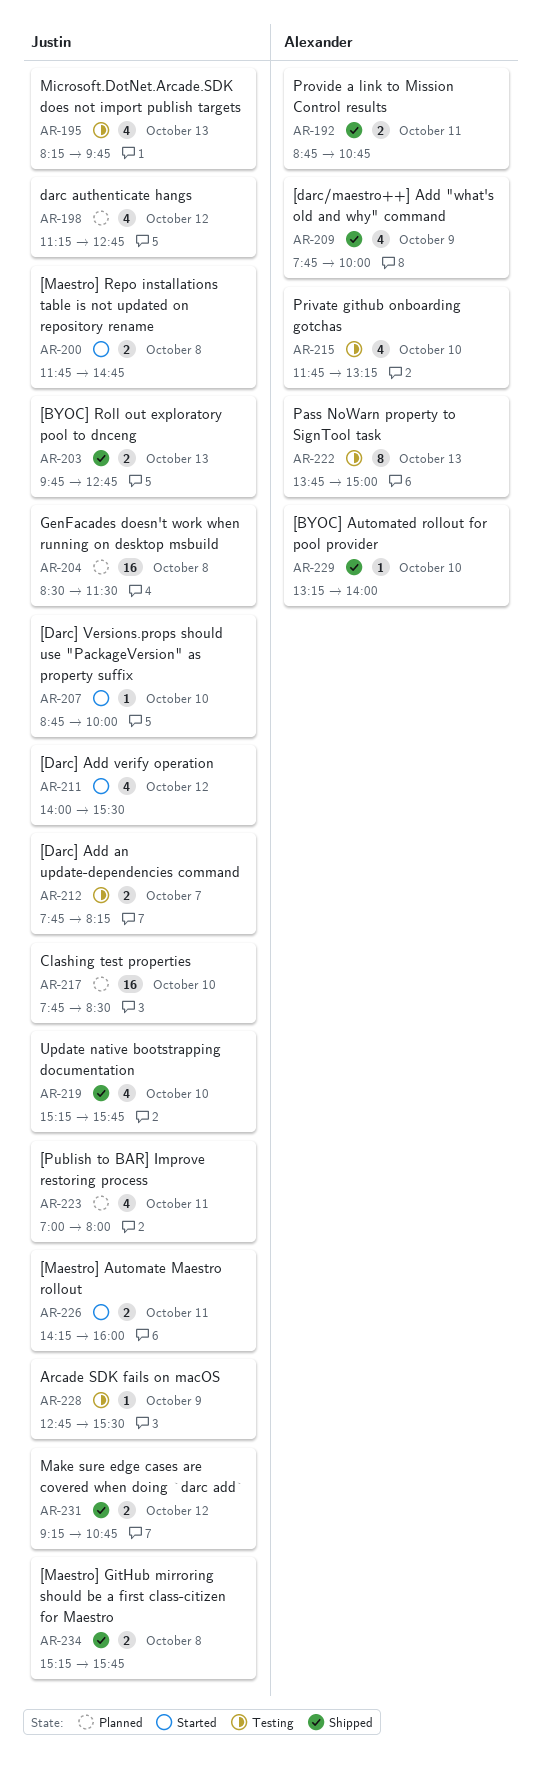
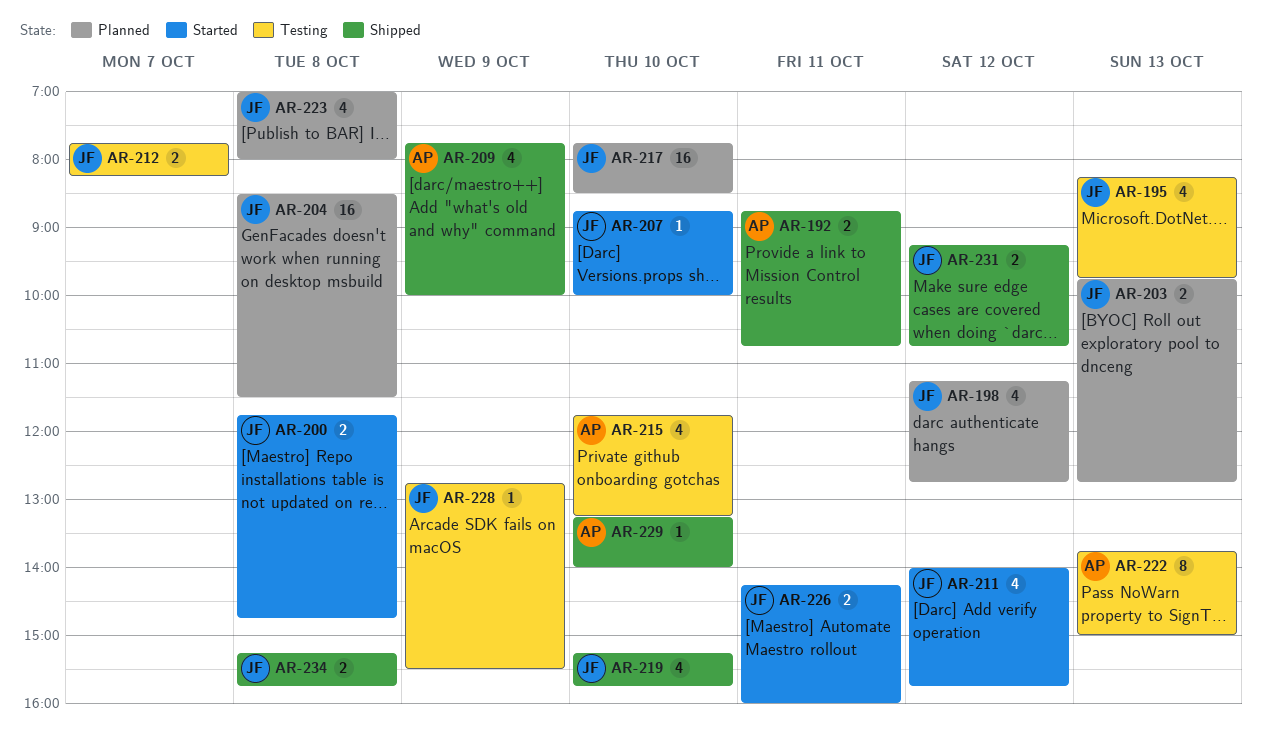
AR-203, status: Shipped -> Planned
AR-211, ends: 15:30 -> 15:45
AR-223, day: Oct 11 -> Oct 8

